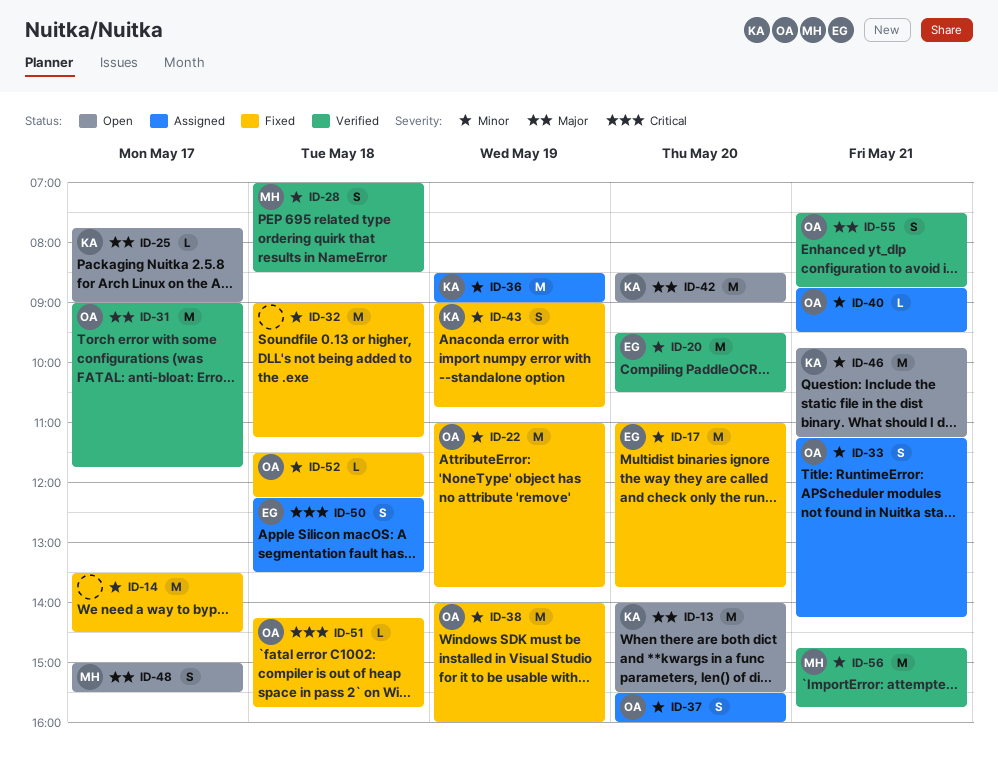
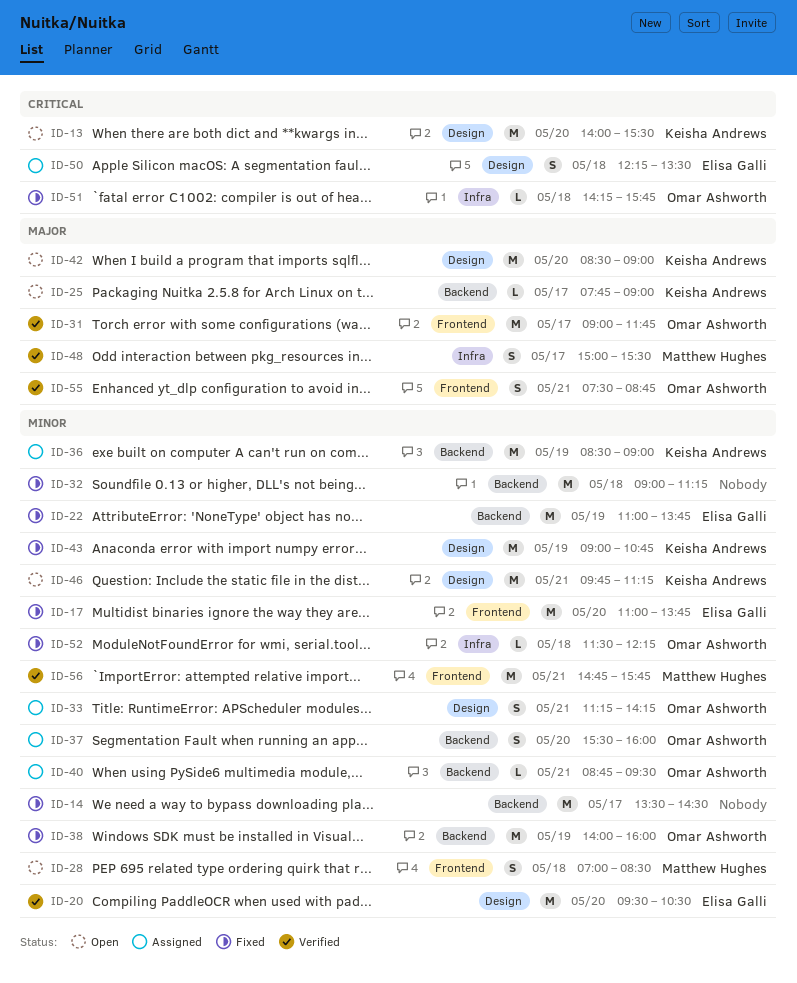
ID-13, priority: Major -> Critical
ID-22, owner: Omar Ashworth -> Elisa Galli
ID-28, status: Verified -> Open
ID-43, estimate: S -> M
ID-48, status: Open -> Verified

